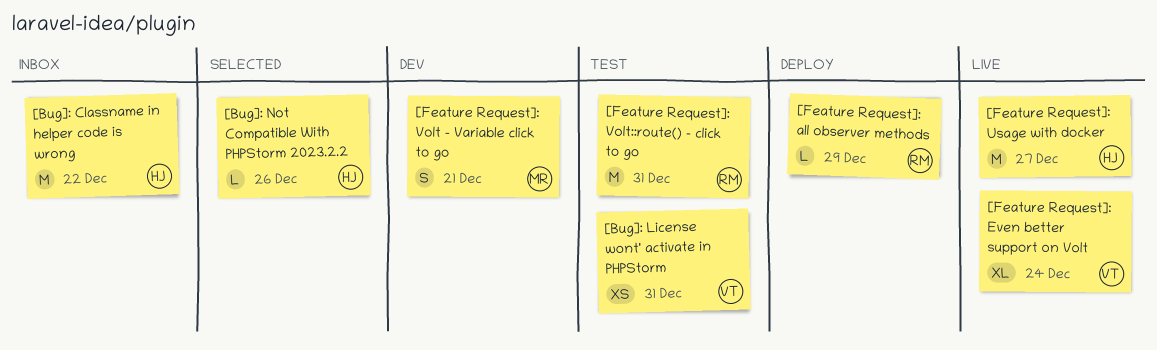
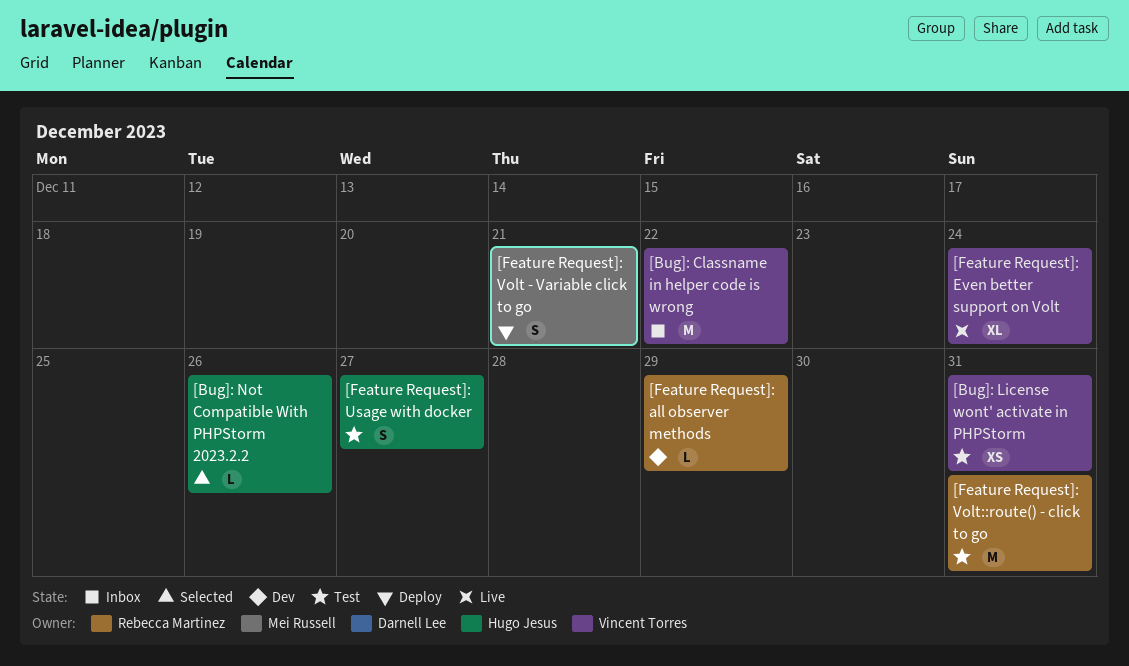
[Bug]: Classname in helper code is wrong, owner: Hugo Jesus -> Vincent Torres
[Feature Request]: all observer methods, status: Deploy -> Dev
[Feature Request]: Usage with docker, status: Live -> Test
[Feature Request]: Usage with docker, estimate: M -> S
[Feature Request]: Volt - Variable click to go, status: Dev -> Deploy

